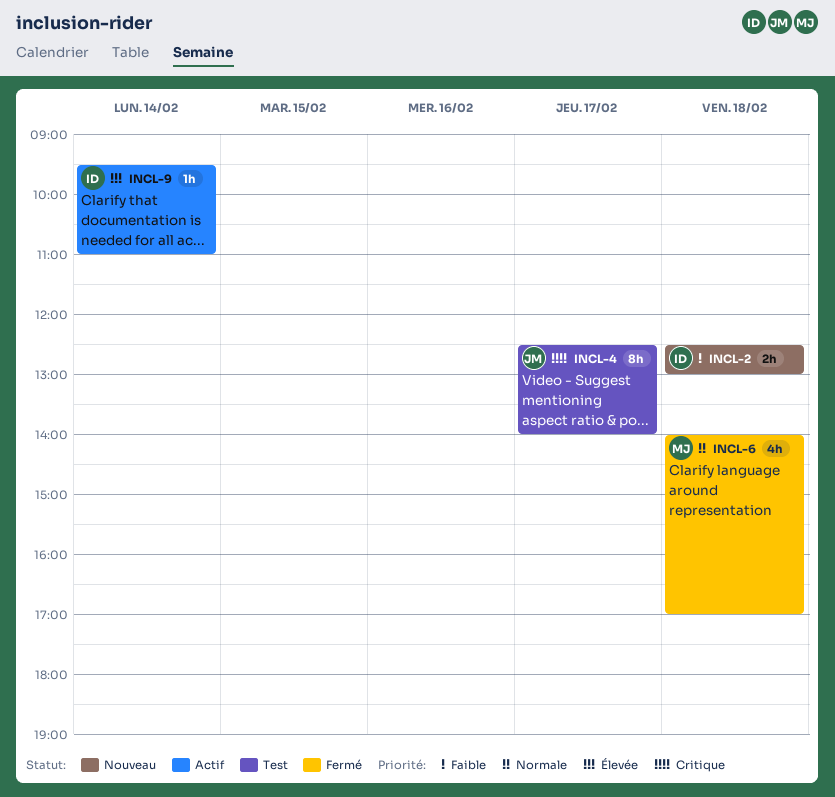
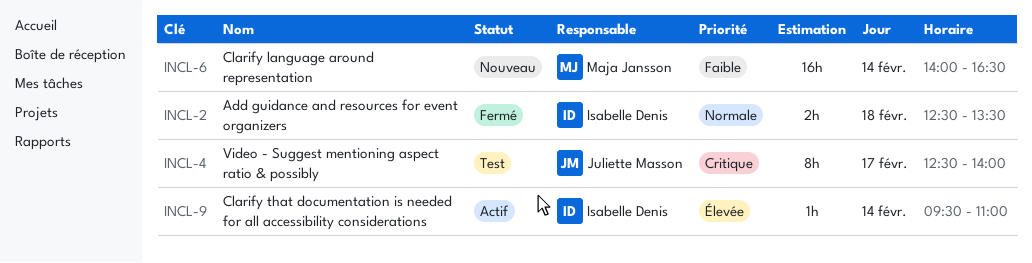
INCL-2, status: Nouveau -> Fermé
INCL-2, priority: Faible -> Normale
INCL-2, ends: 13:00 -> 13:30
INCL-6, status: Fermé -> Nouveau
INCL-6, priority: Normale -> Faible
INCL-6, estimate: 4h -> 16h
INCL-6, day: Feb 18 -> Feb 14
INCL-6, ends: 17:00 -> 16:30

